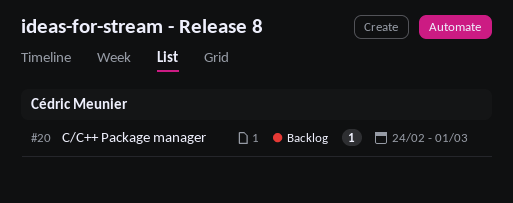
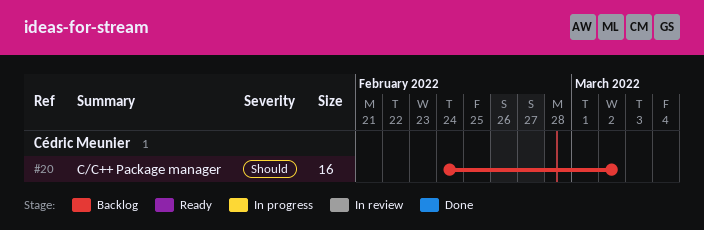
#20, estimate: 1 -> 16
#20, due: Mar 1 -> Mar 2

